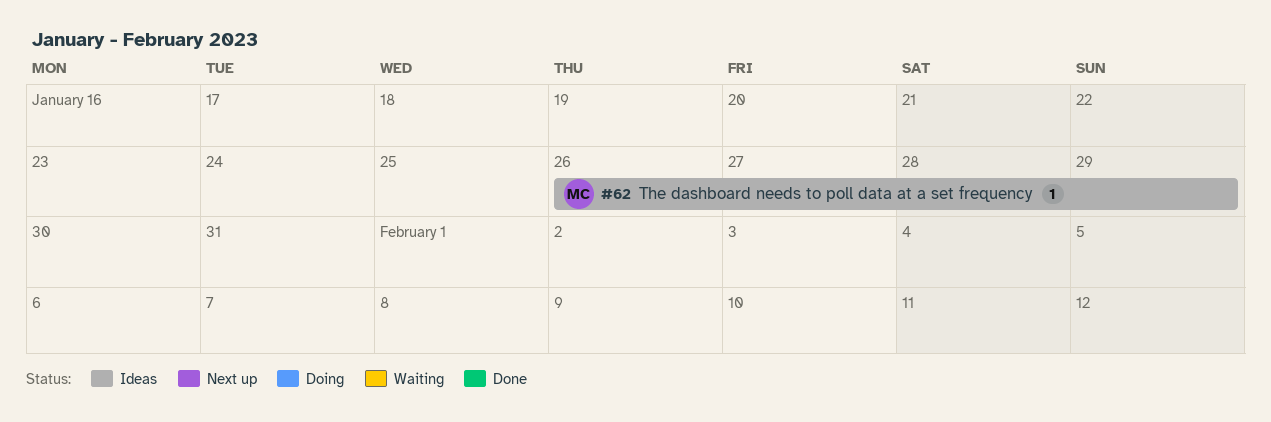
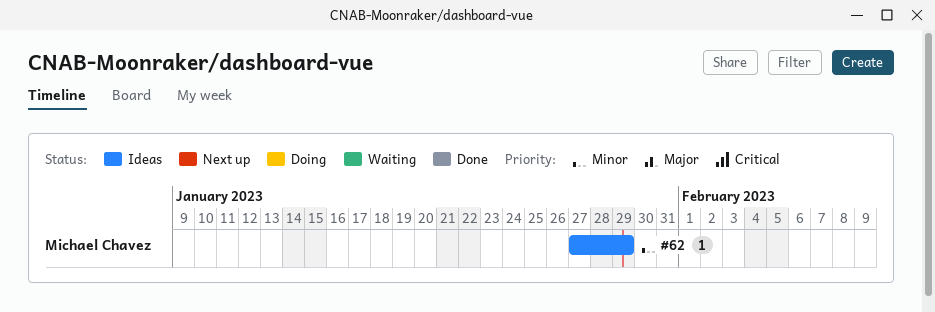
#62, start: Jan 26 -> Jan 27

